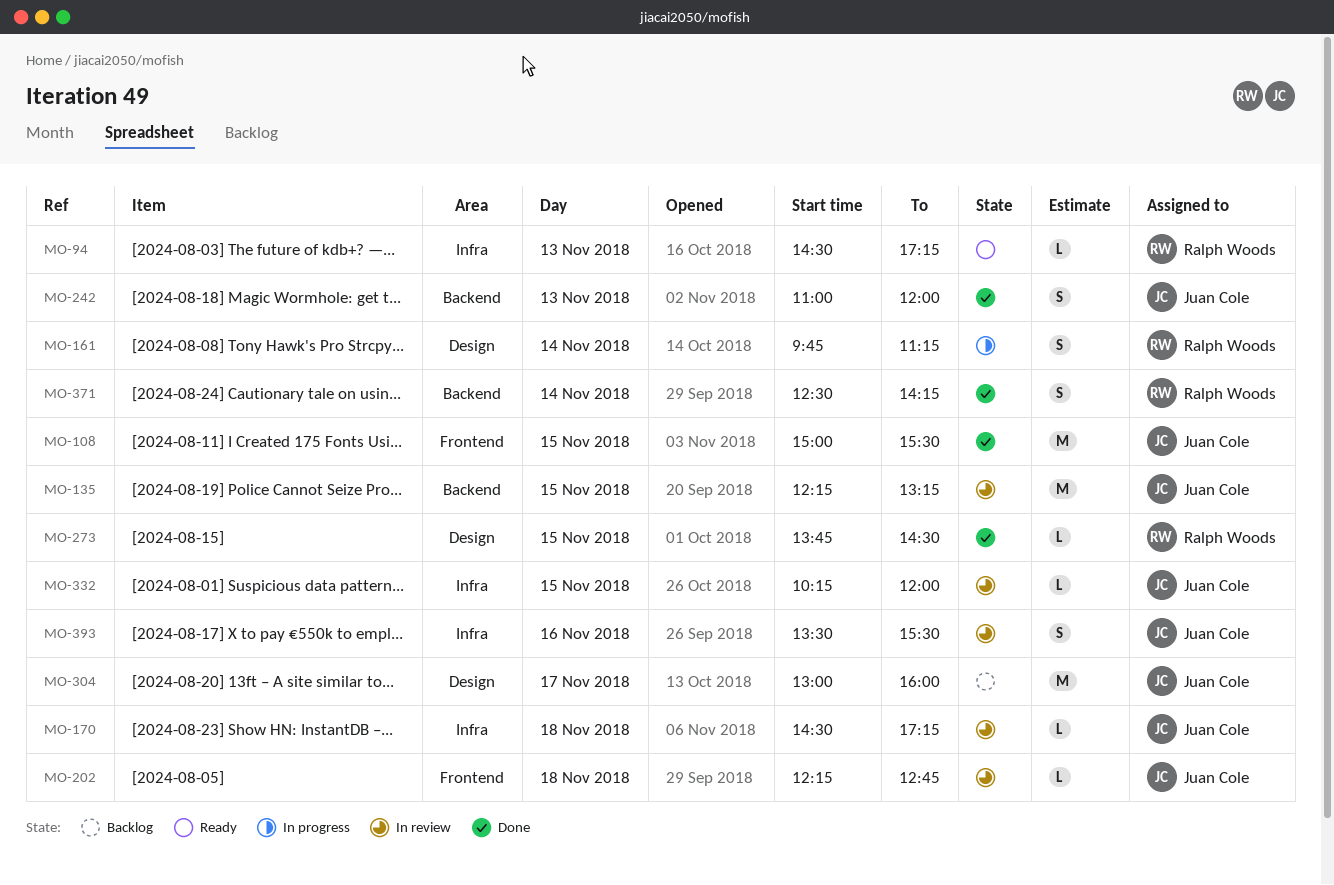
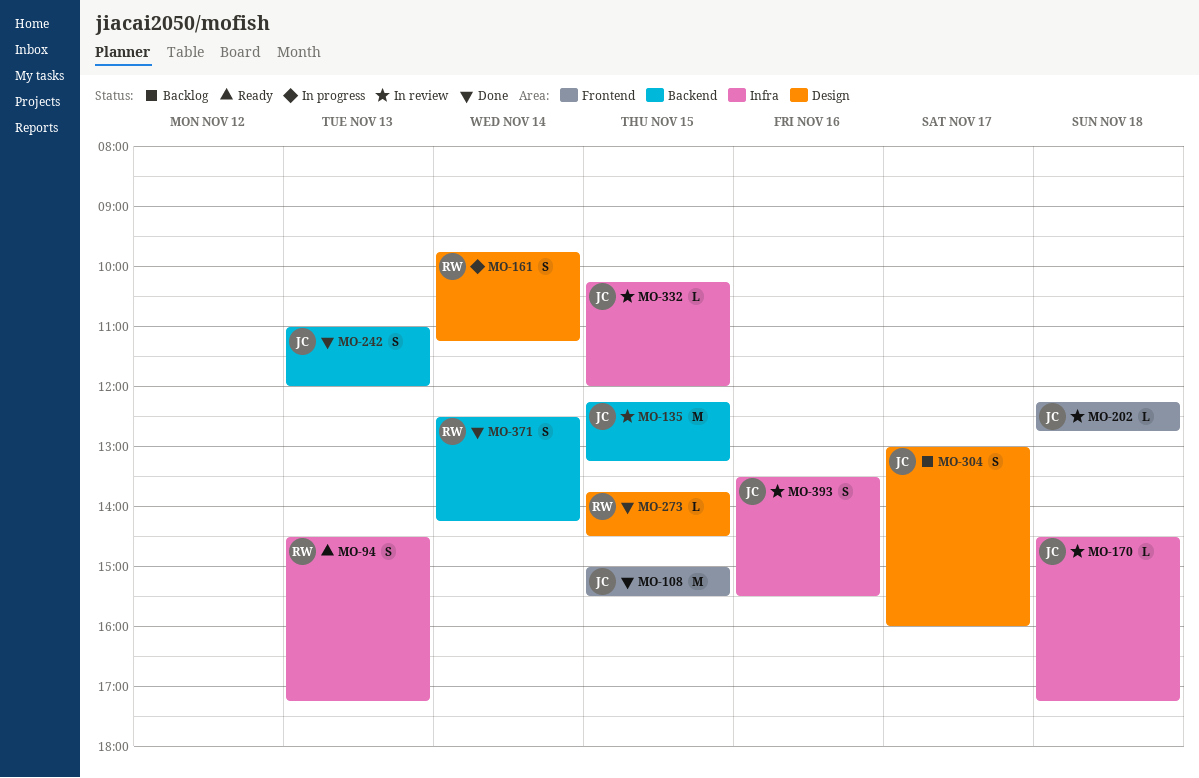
MO-94, estimate: L -> S
MO-304, estimate: M -> S

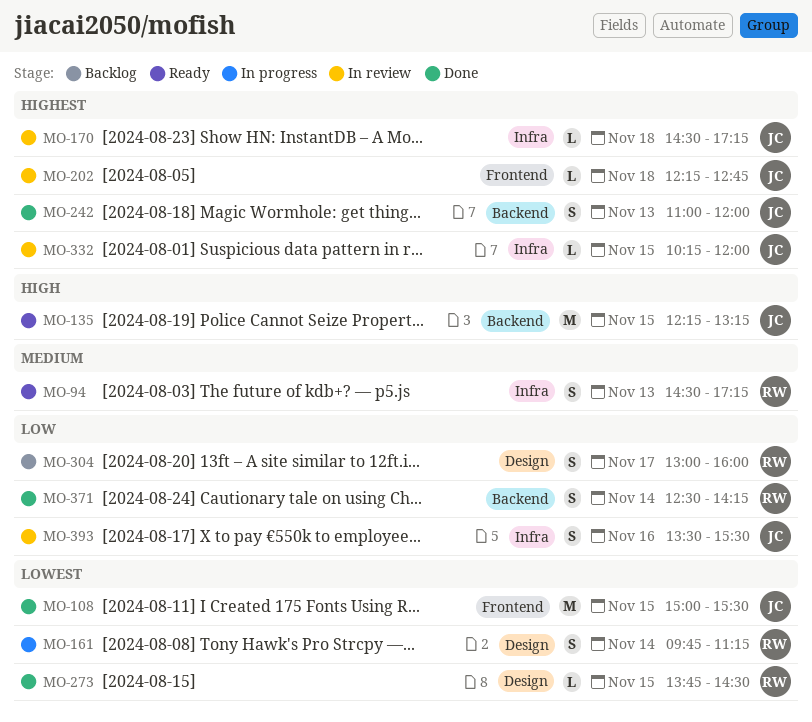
MO-135, status: In review -> Ready
MO-304, owner: JC -> RW

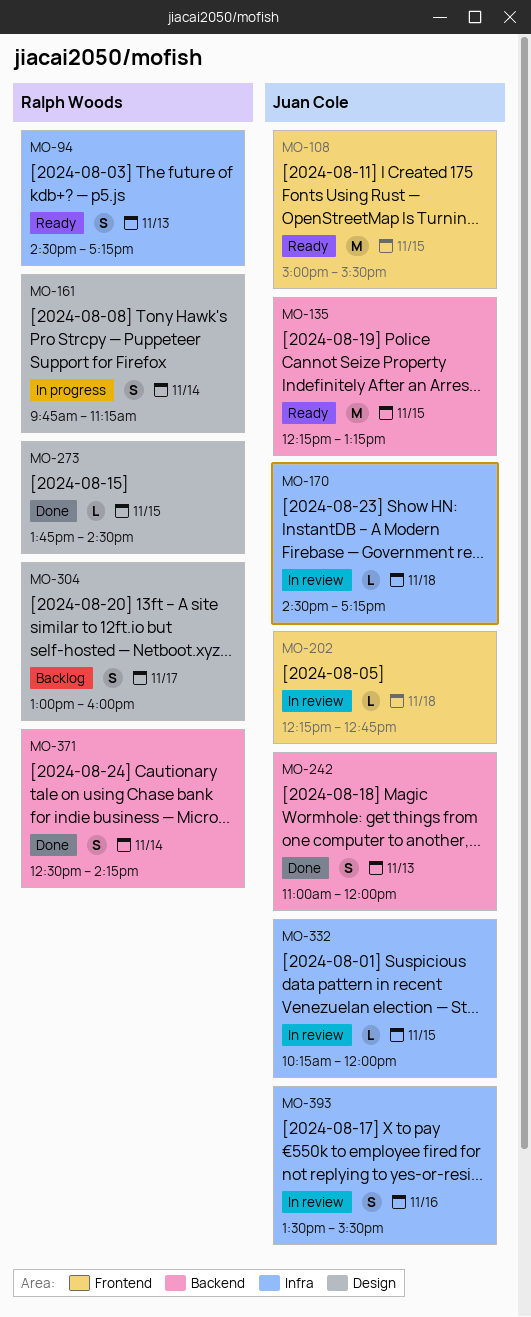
MO-108, status: Done -> Ready

